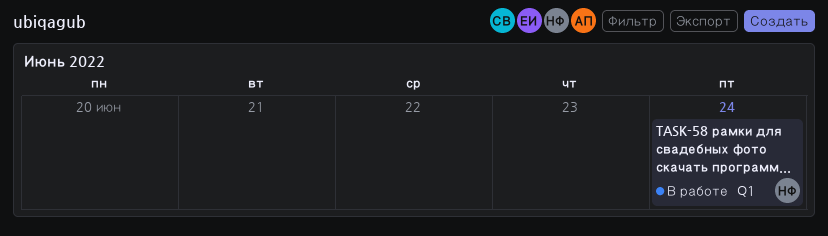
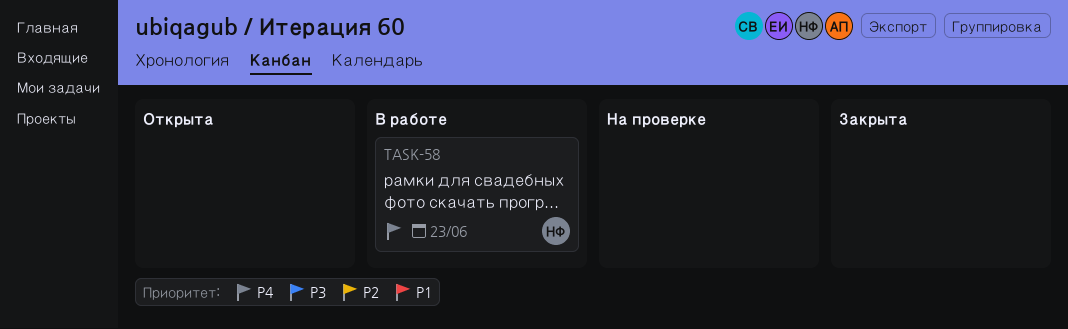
TASK-58, due: Jun 24 -> Jun 23

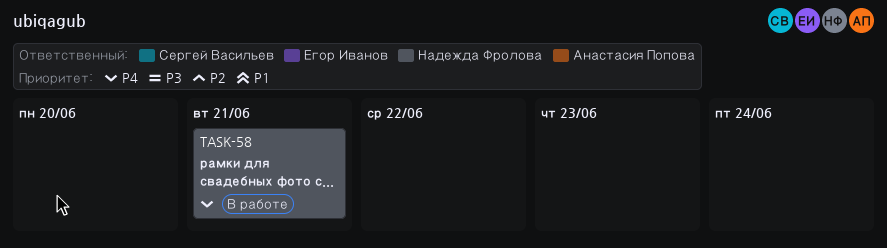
TASK-58, due: Jun 23 -> Jun 21

